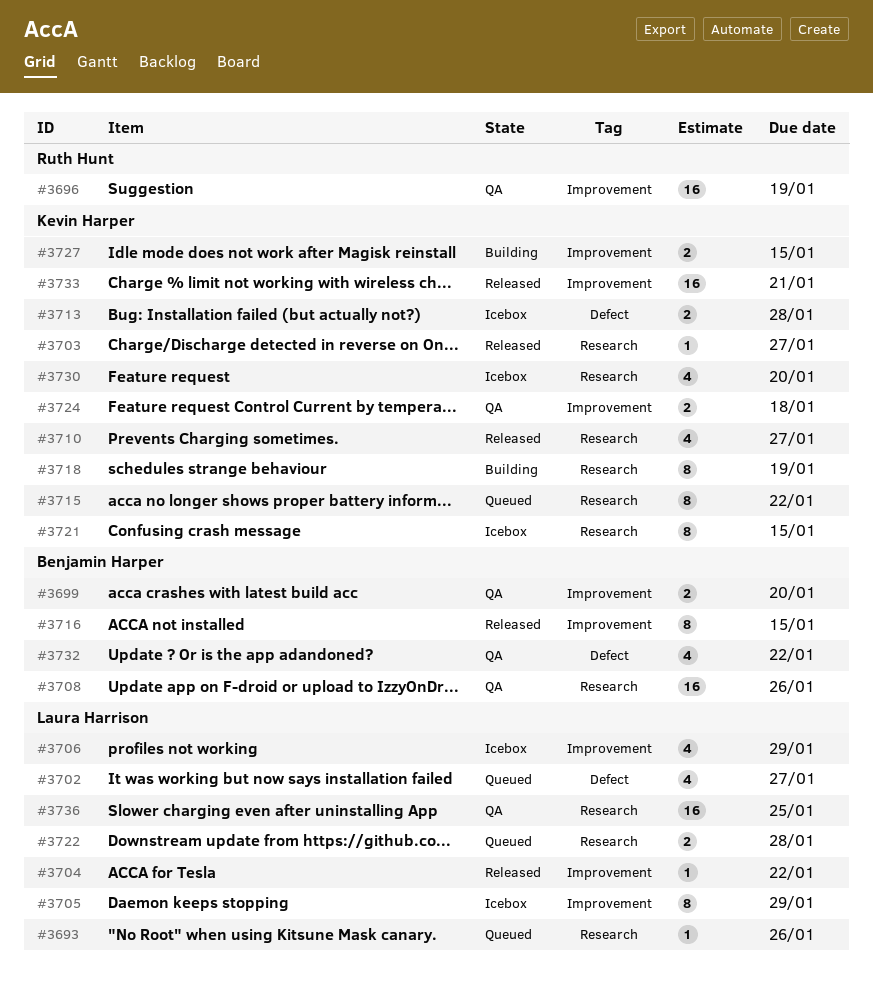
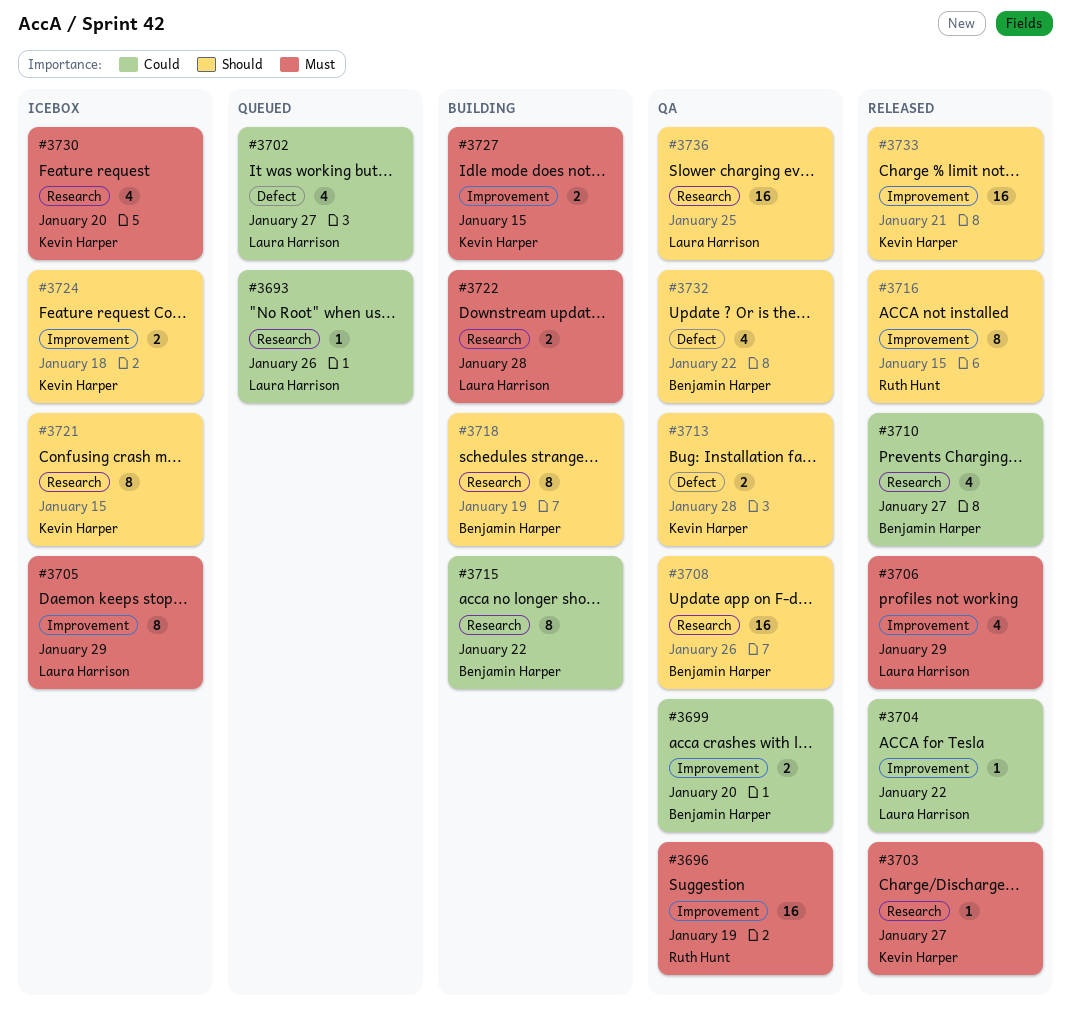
#3706, status: Icebox -> Released
#3710, owner: Kevin Harper -> Benjamin Harper
#3713, status: Icebox -> QA
#3715, status: Queued -> Building
#3715, owner: Kevin Harper -> Benjamin Harper
#3716, owner: Benjamin Harper -> Ruth Hunt
#3718, owner: Kevin Harper -> Benjamin Harper
#3722, status: Queued -> Building
#3724, status: QA -> Icebox

